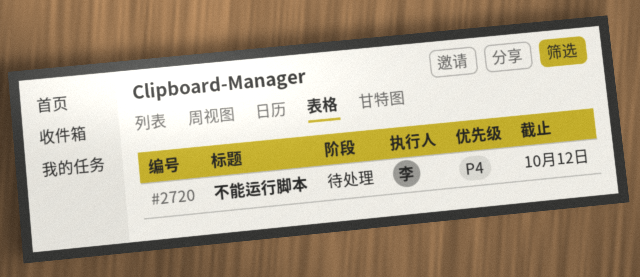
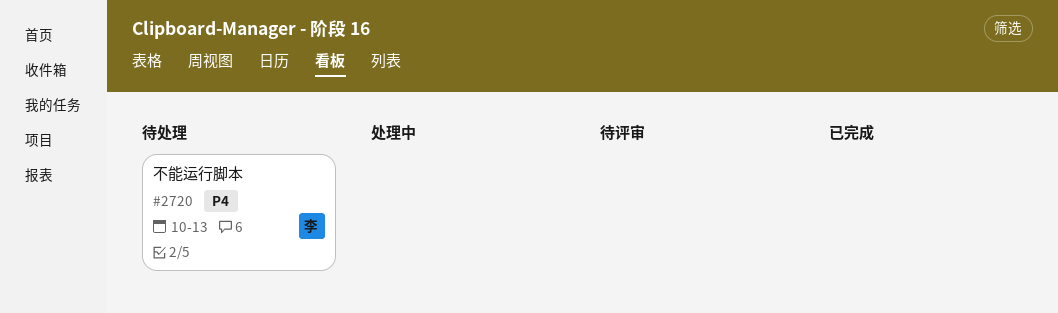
#2720, due: Oct 12 -> Oct 13

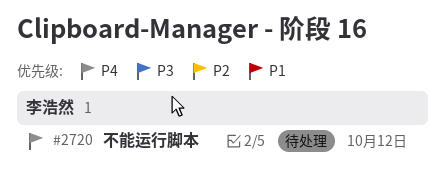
#2720, due: Oct 13 -> Oct 12

